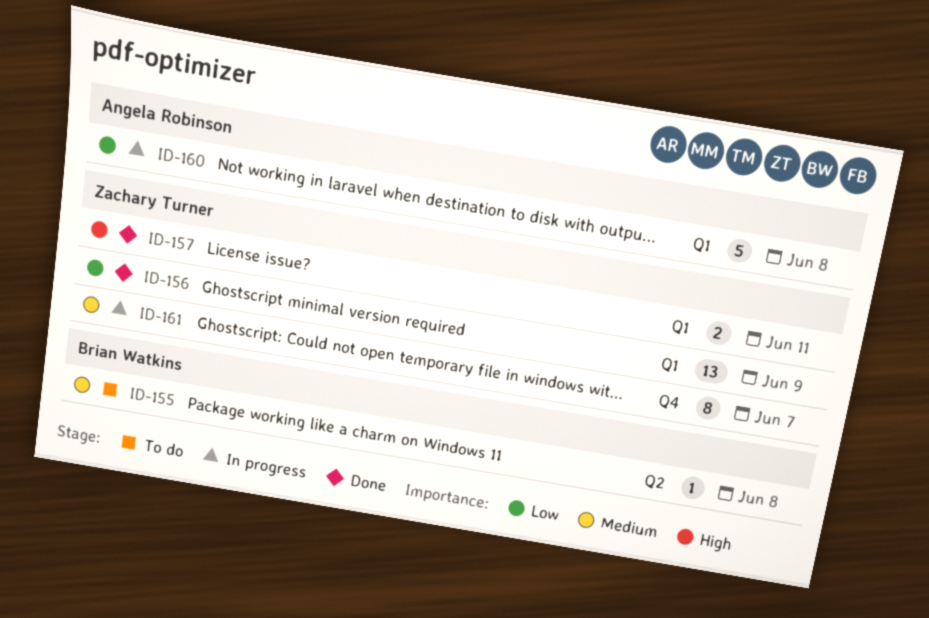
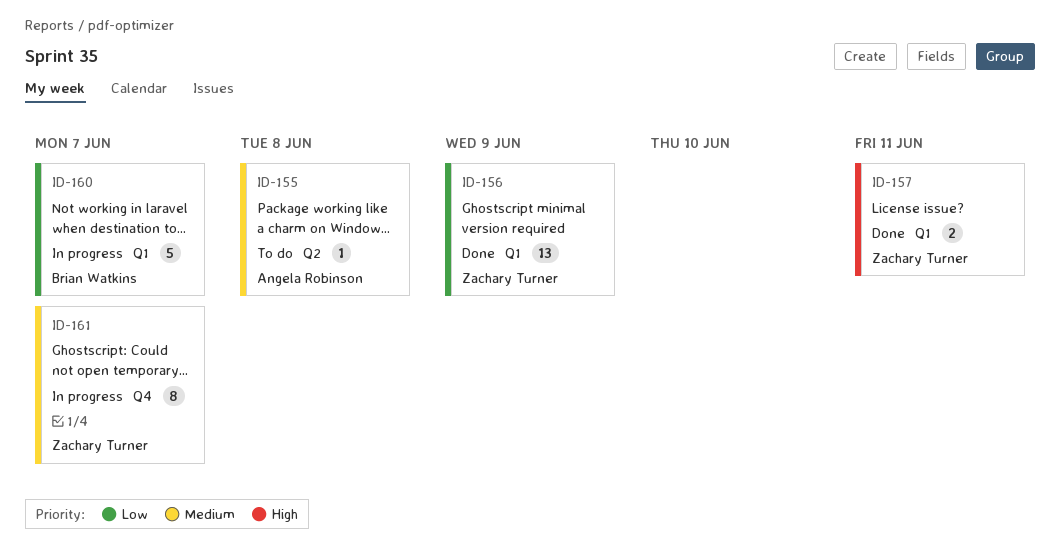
ID-155, owner: Brian Watkins -> Angela Robinson
ID-160, owner: Angela Robinson -> Brian Watkins
ID-160, due: Jun 8 -> Jun 7

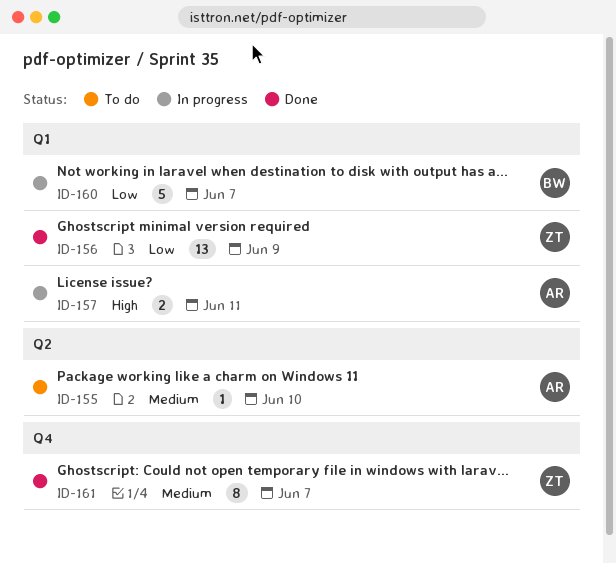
ID-155, due: Jun 8 -> Jun 10
ID-157, status: Done -> In progress
ID-157, owner: Zachary Turner -> Angela Robinson
ID-161, status: In progress -> Done

